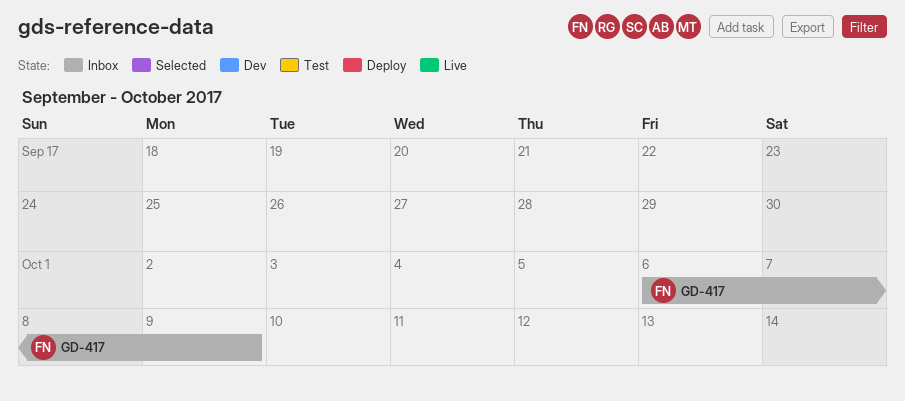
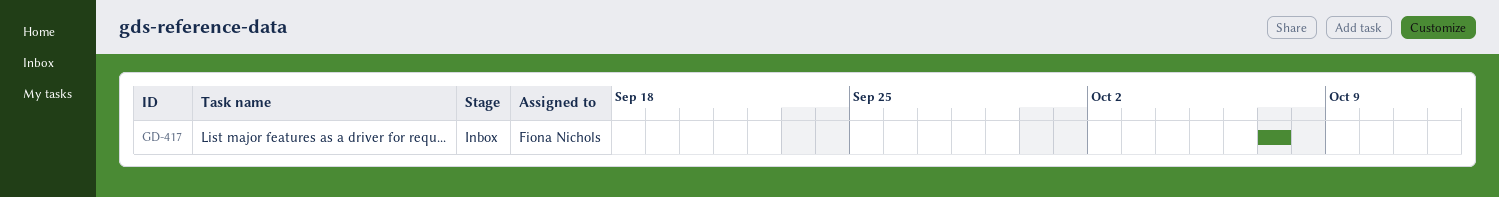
GD-417, start: Oct 6 -> Oct 7
GD-417, due: Oct 9 -> Oct 7

